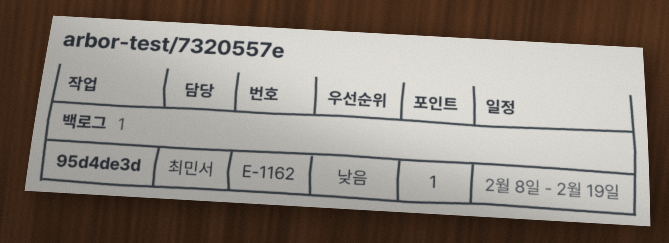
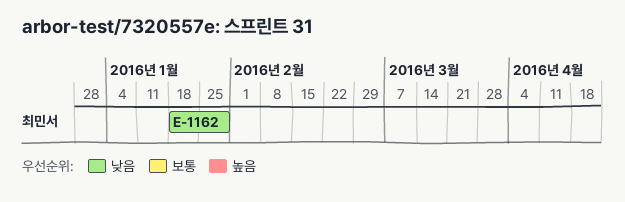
E-1162, start: Feb 8 -> Jan 18
E-1162, due: Feb 19 -> Jan 29

